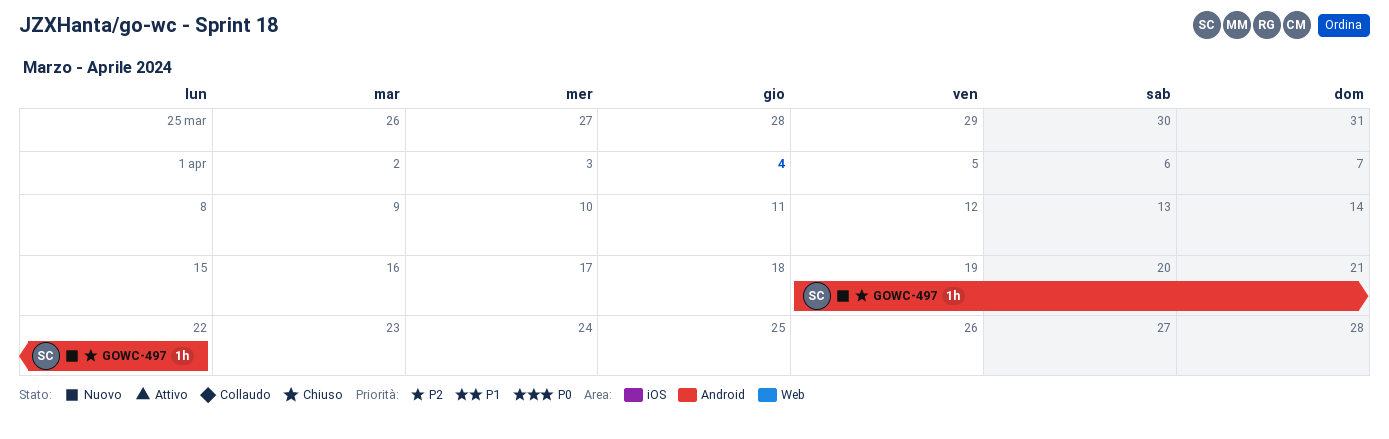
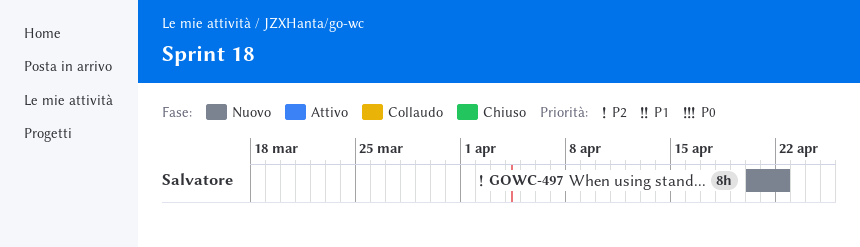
GOWC-497, estimate: 1h -> 8h
GOWC-497, start: Apr 19 -> Apr 20

